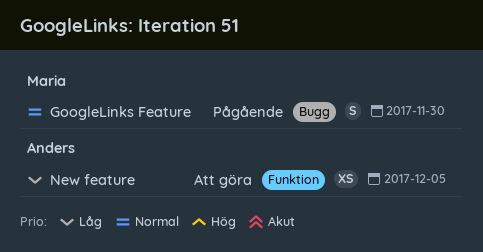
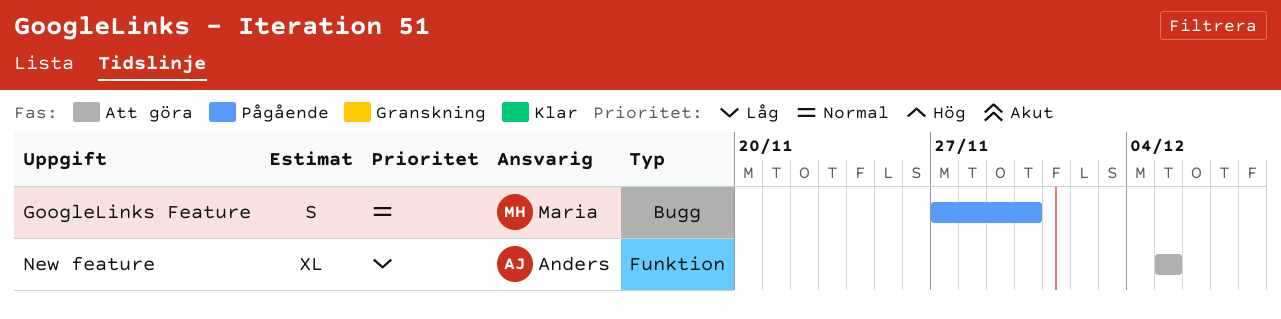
New feature, estimate: XS -> XL

